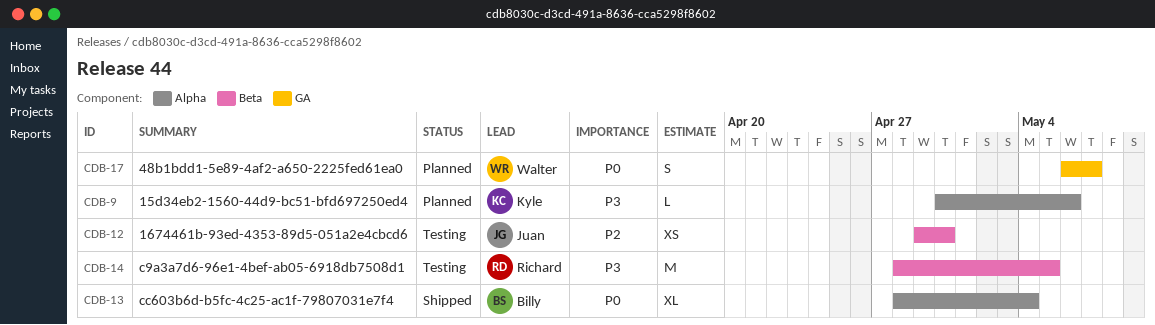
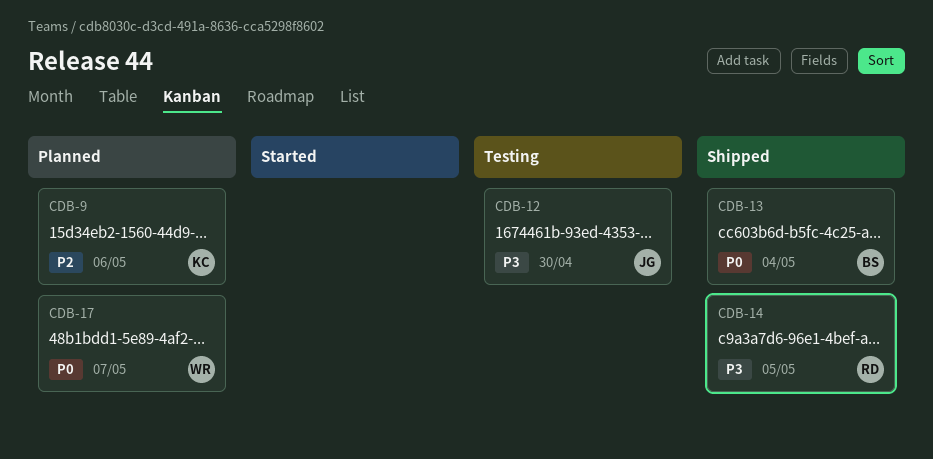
CDB-9, priority: P3 -> P2
CDB-12, priority: P2 -> P3
CDB-14, status: Testing -> Shipped

